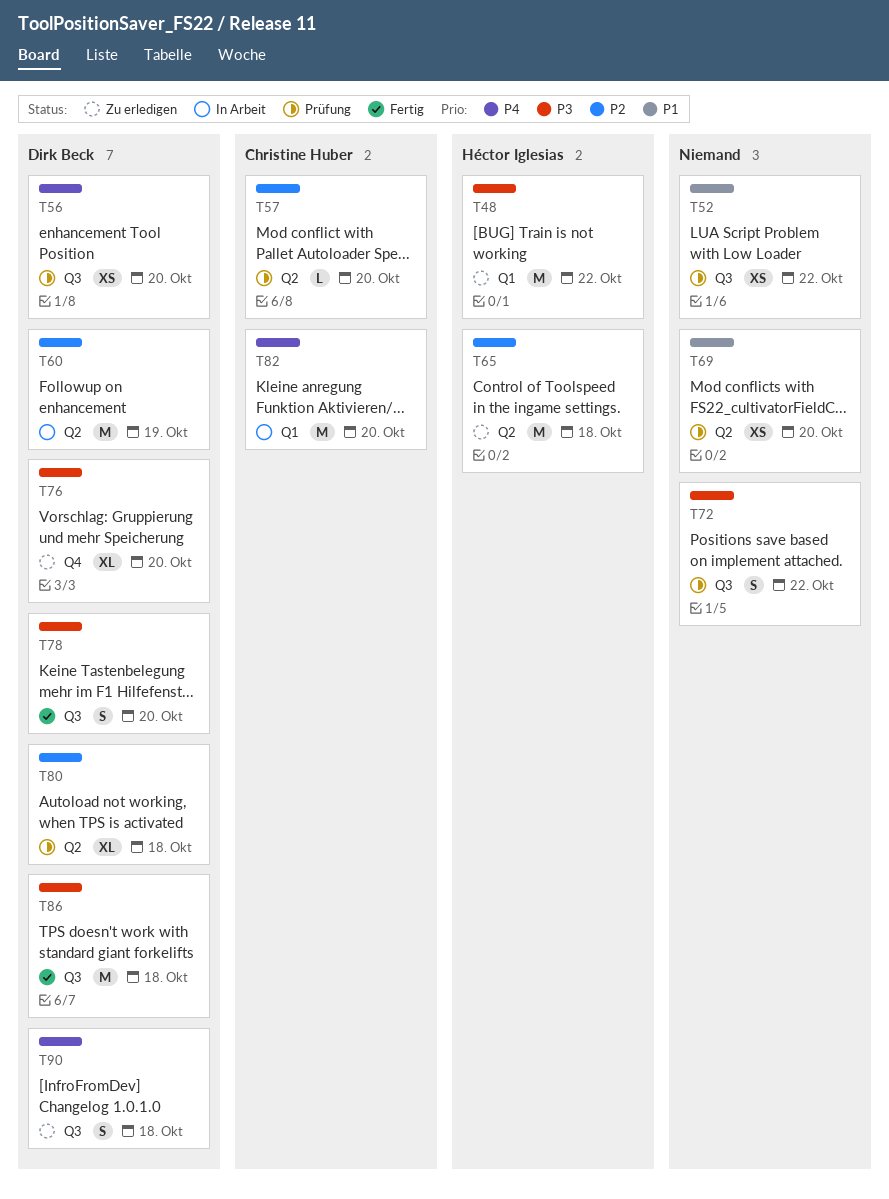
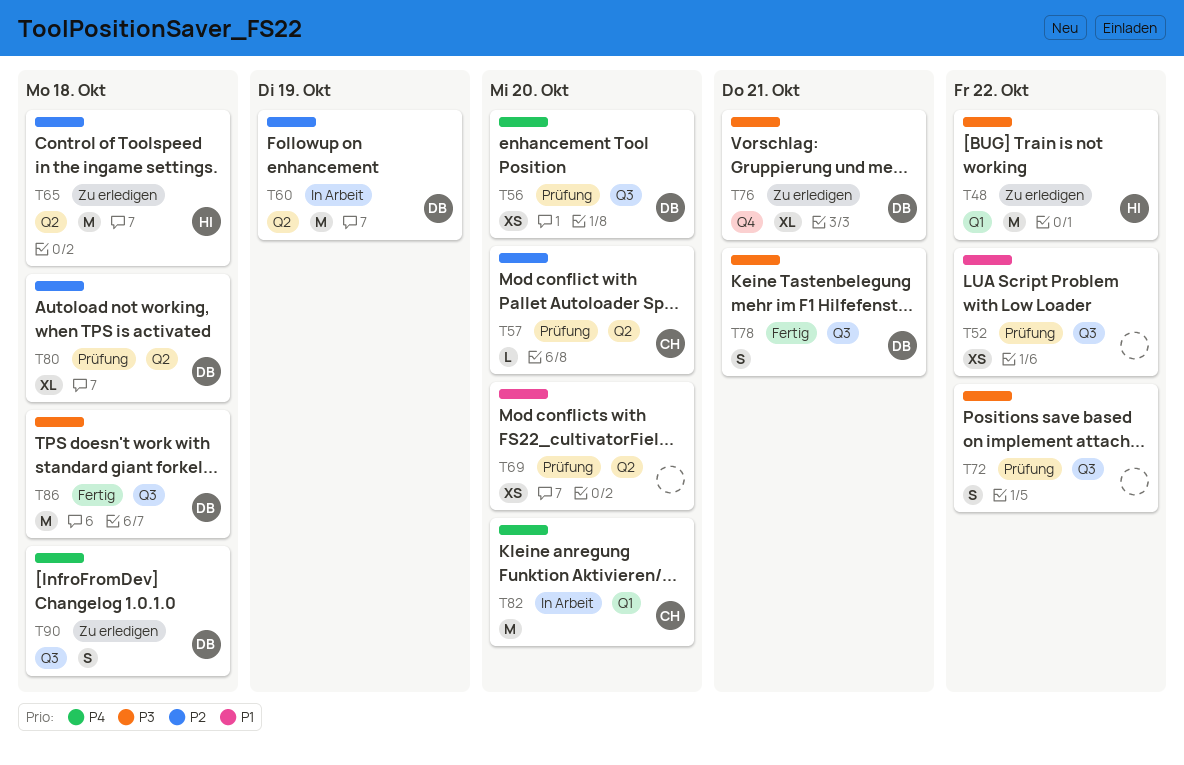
T76, due: Oct 20 -> Oct 21
T78, due: Oct 20 -> Oct 21

